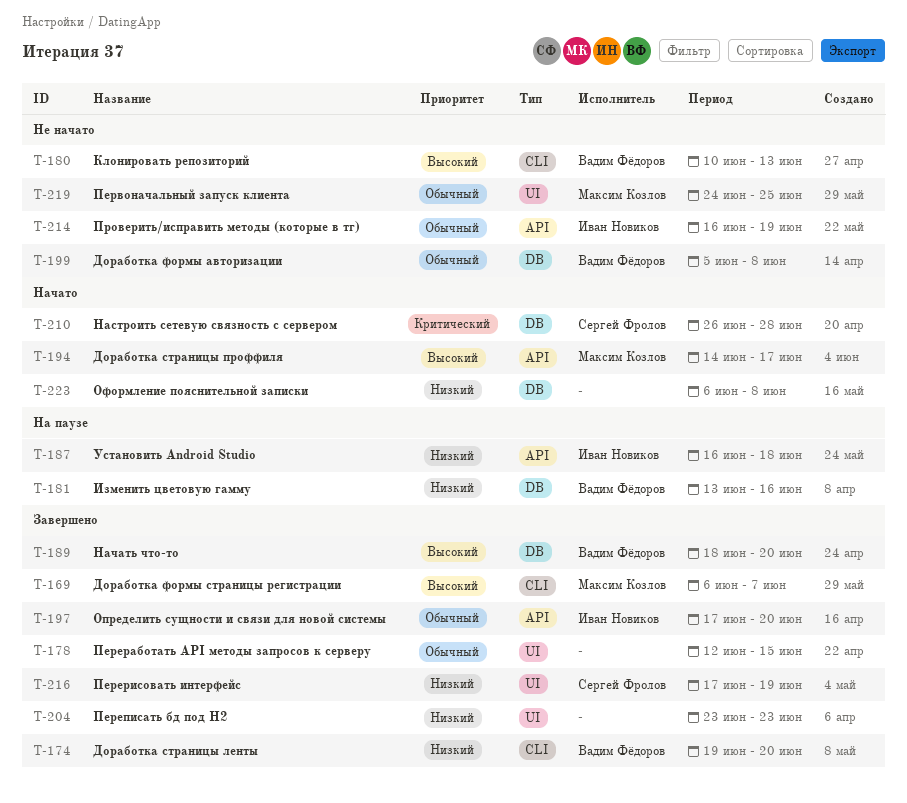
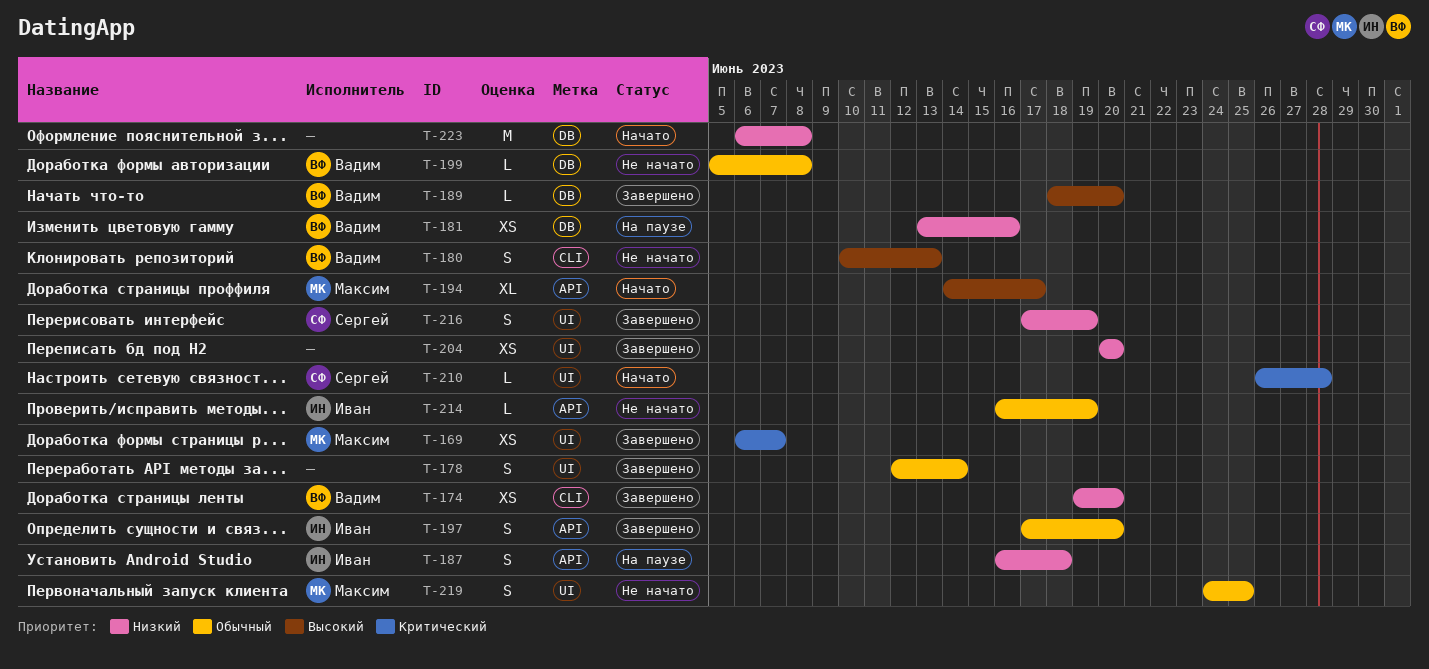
T-169, priority: Высокий -> Критический
T-169, label: CLI -> UI
T-178, due: Jun 15 -> Jun 14
T-204, start: Jun 23 -> Jun 20
T-204, due: Jun 23 -> Jun 20
T-210, label: DB -> UI

